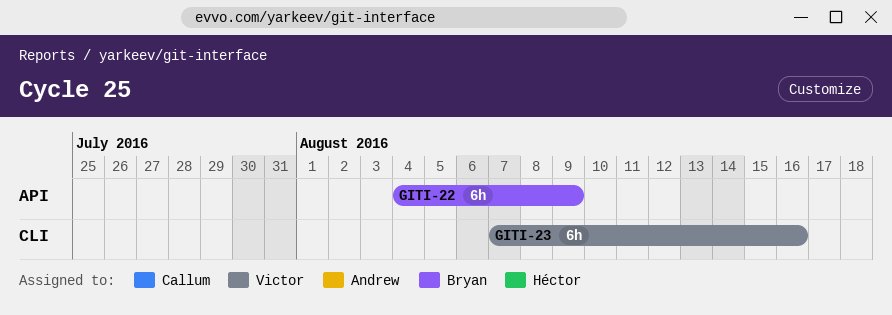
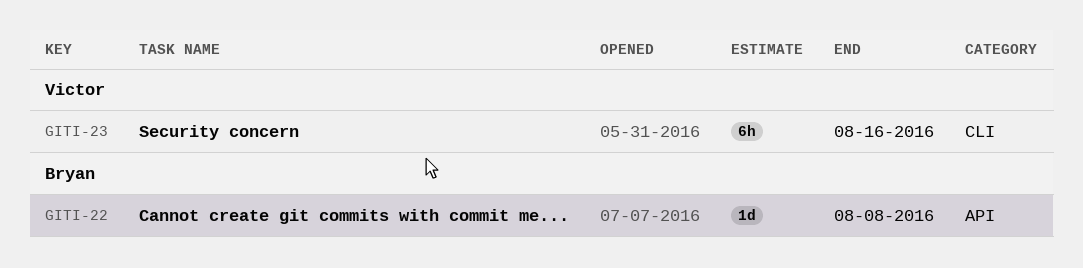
GITI-22, estimate: 6h -> 1d
GITI-22, due: Aug 9 -> Aug 8

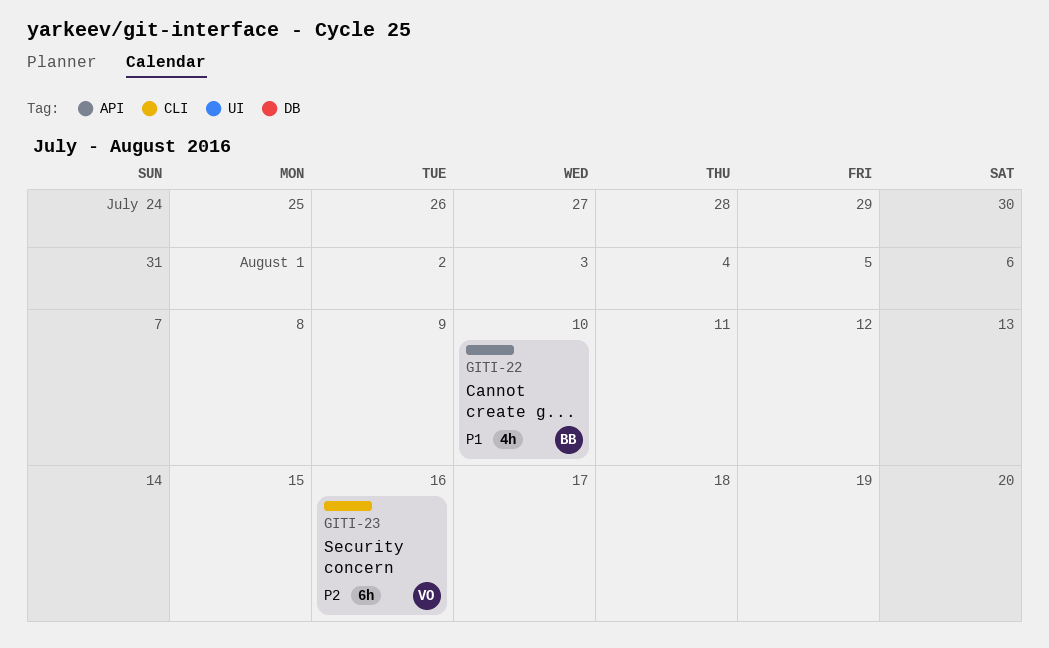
GITI-22, estimate: 1d -> 4h
GITI-22, due: Aug 8 -> Aug 10

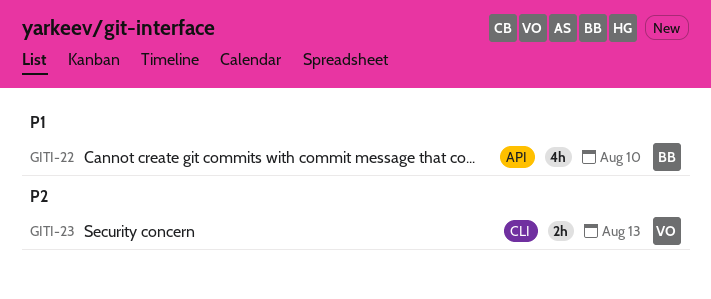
GITI-23, estimate: 6h -> 2h
GITI-23, due: Aug 16 -> Aug 13

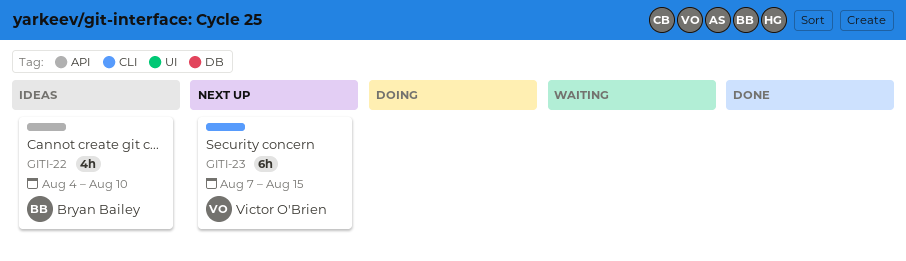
GITI-23, estimate: 2h -> 6h
GITI-23, due: Aug 13 -> Aug 15

